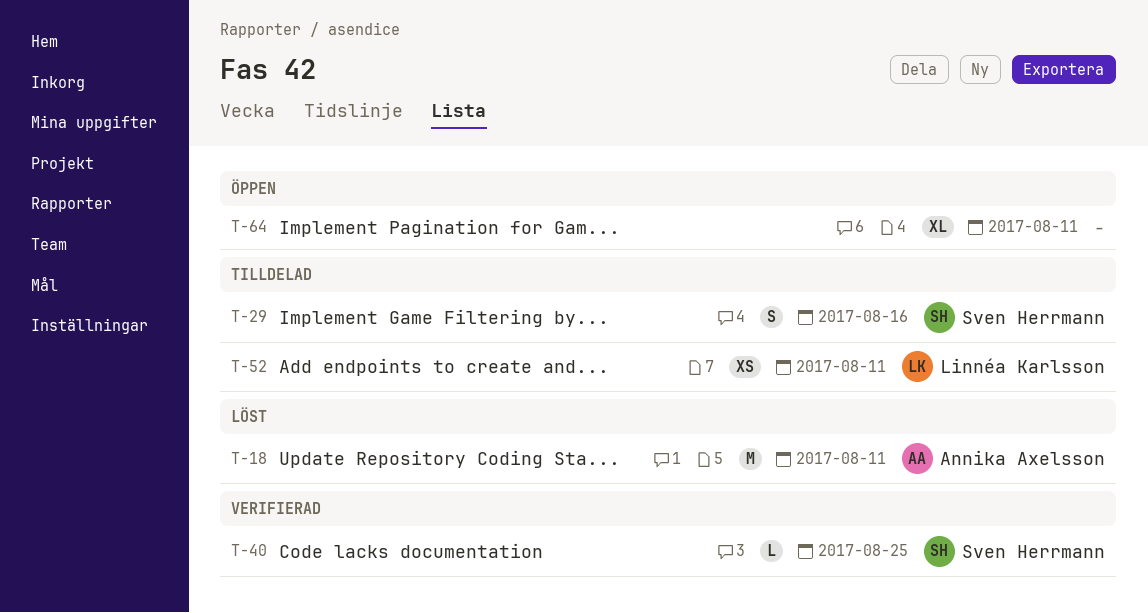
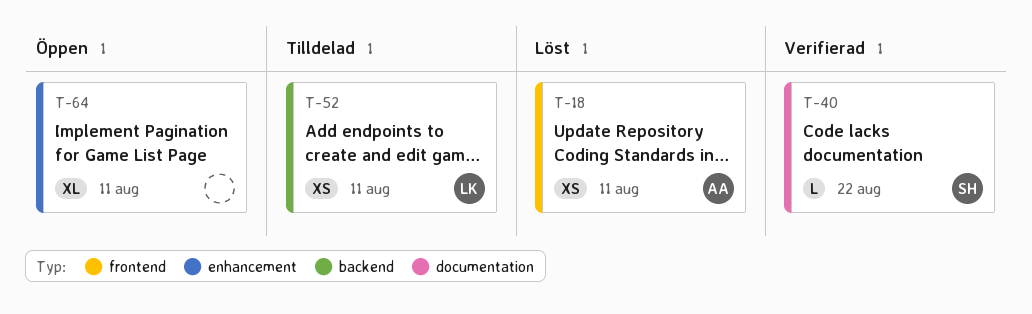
T-18, estimate: M -> XS
T-29: present -> none
T-40, due: Aug 25 -> Aug 22

